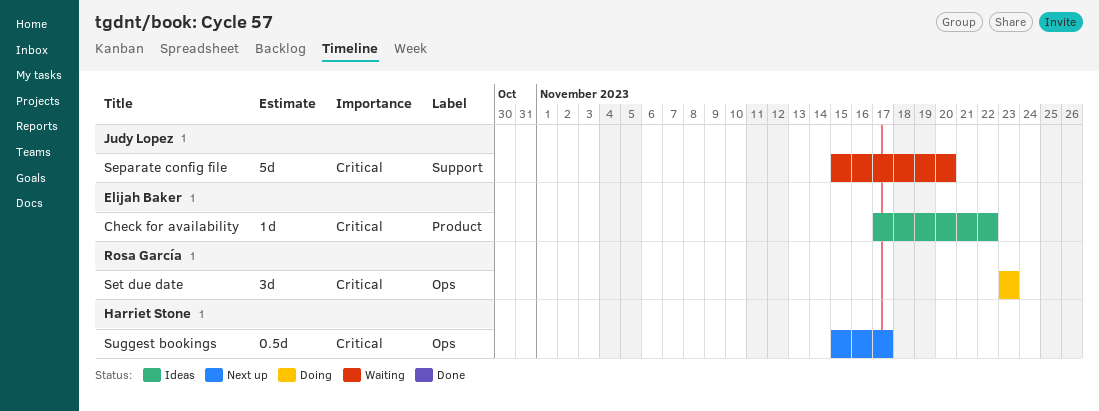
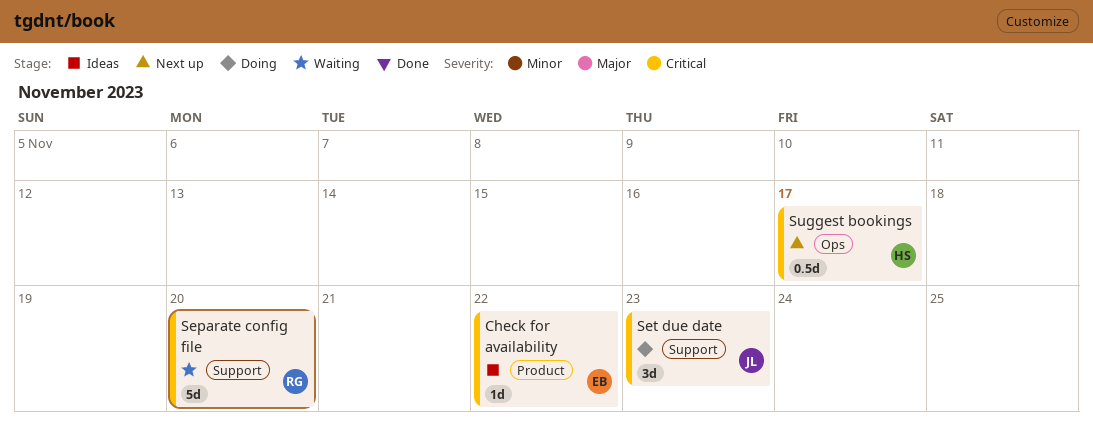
Separate config file, owner: Judy Lopez -> Rosa García
Set due date, owner: Rosa García -> Judy Lopez
Set due date, label: Ops -> Support

